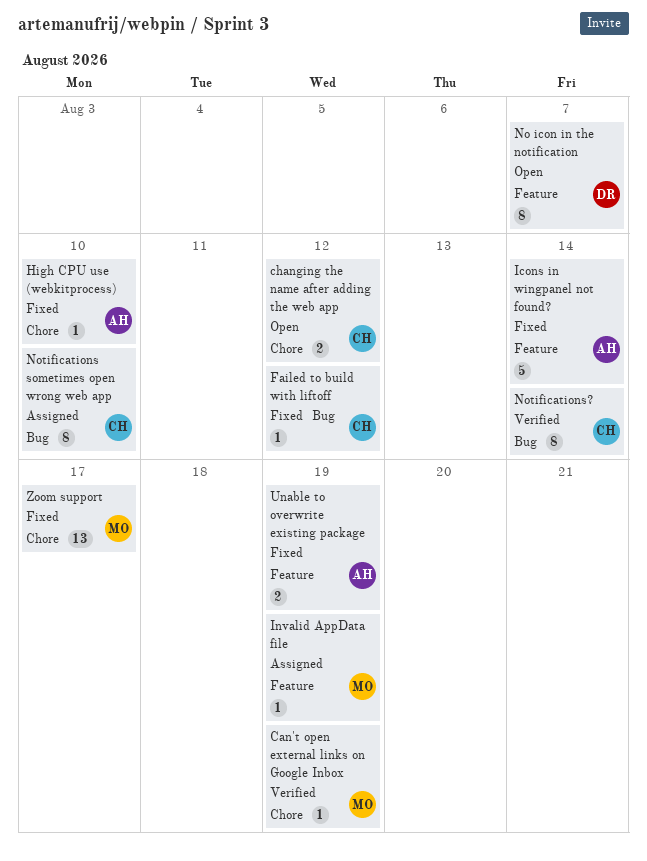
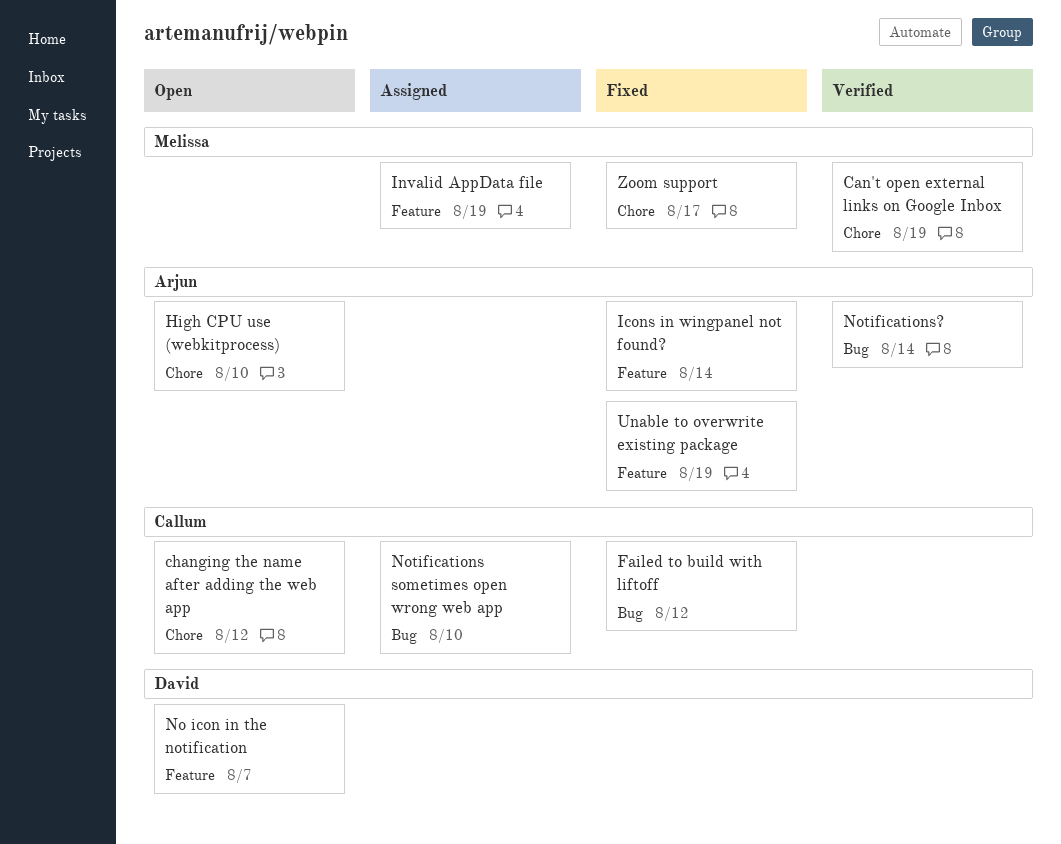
High CPU use (webkitprocess), status: Fixed -> Open
Notifications?, owner: Callum -> Arjun

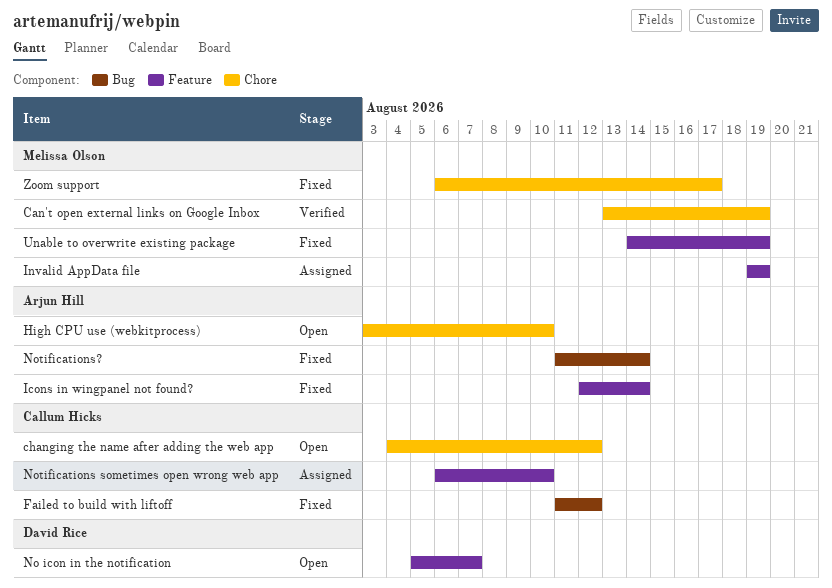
Notifications sometimes open wrong web app, label: Bug -> Feature
Notifications?, status: Verified -> Fixed
Unable to overwrite existing package, owner: Arjun Hill -> Melissa Olson

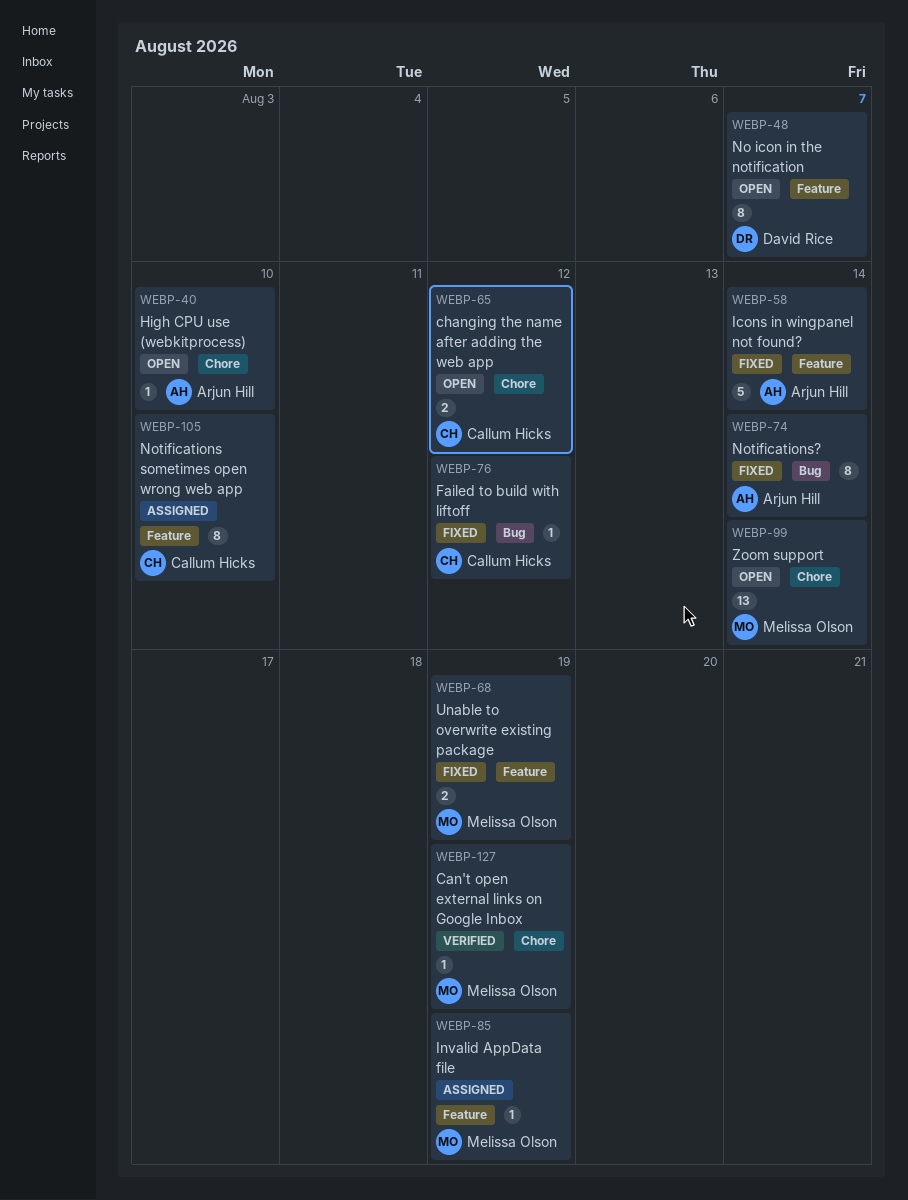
Zoom support, status: Fixed -> Open
Zoom support, due: Aug 17 -> Aug 14

